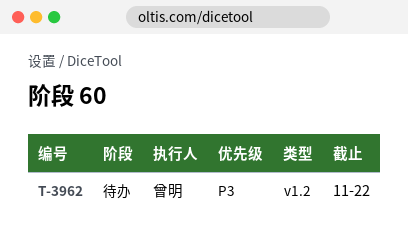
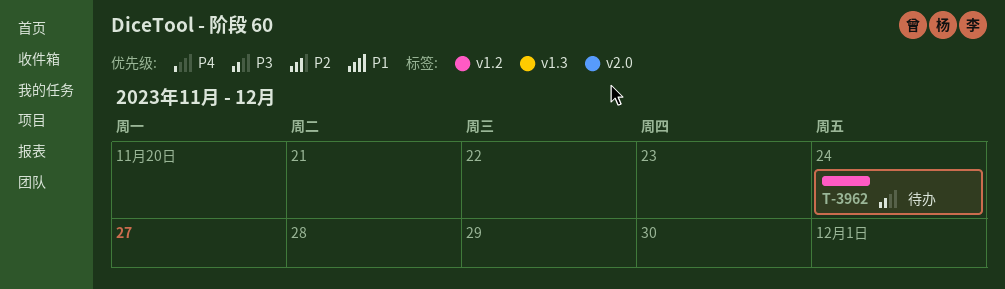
T-3962, due: Nov 22 -> Nov 24

